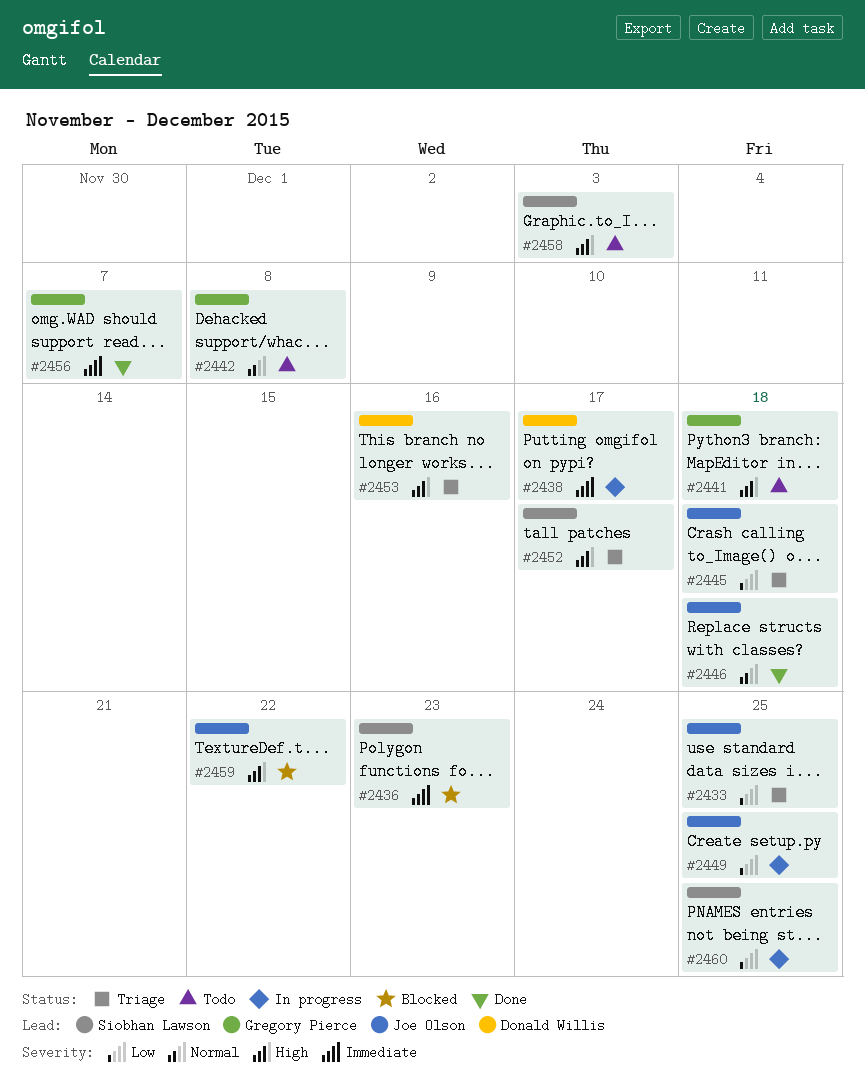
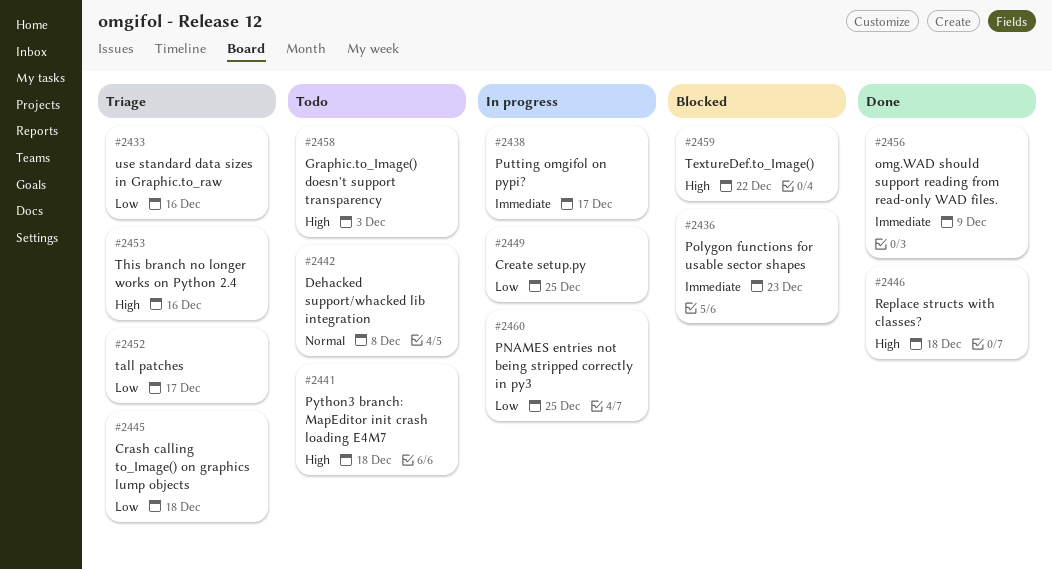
#2433, due: Dec 25 -> Dec 16
#2446, priority: Normal -> High
#2452, priority: High -> Low
#2456, due: Dec 7 -> Dec 9

